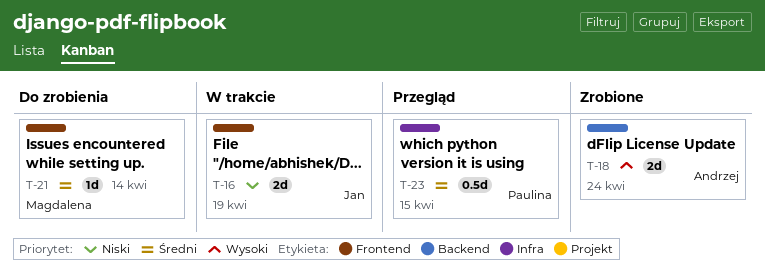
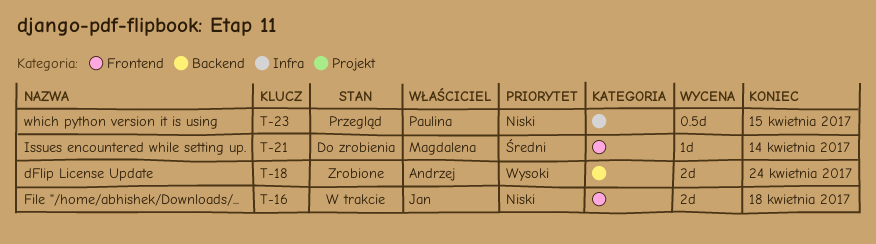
T-16, due: Apr 19 -> Apr 18
T-23, priority: Średni -> Niski

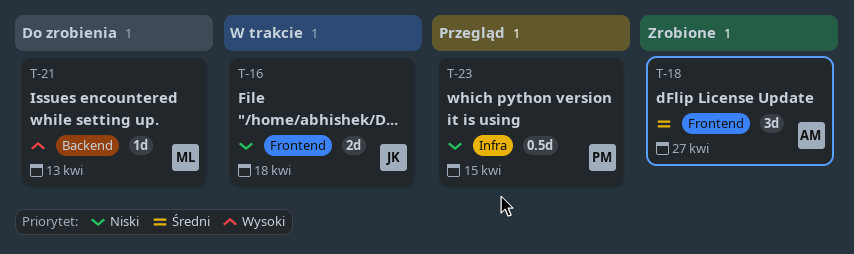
T-18, priority: Wysoki -> Średni
T-18, label: Backend -> Frontend
T-18, estimate: 2d -> 3d
T-18, due: Apr 24 -> Apr 27
T-21, priority: Średni -> Wysoki
T-21, label: Frontend -> Backend
T-21, due: Apr 14 -> Apr 13

